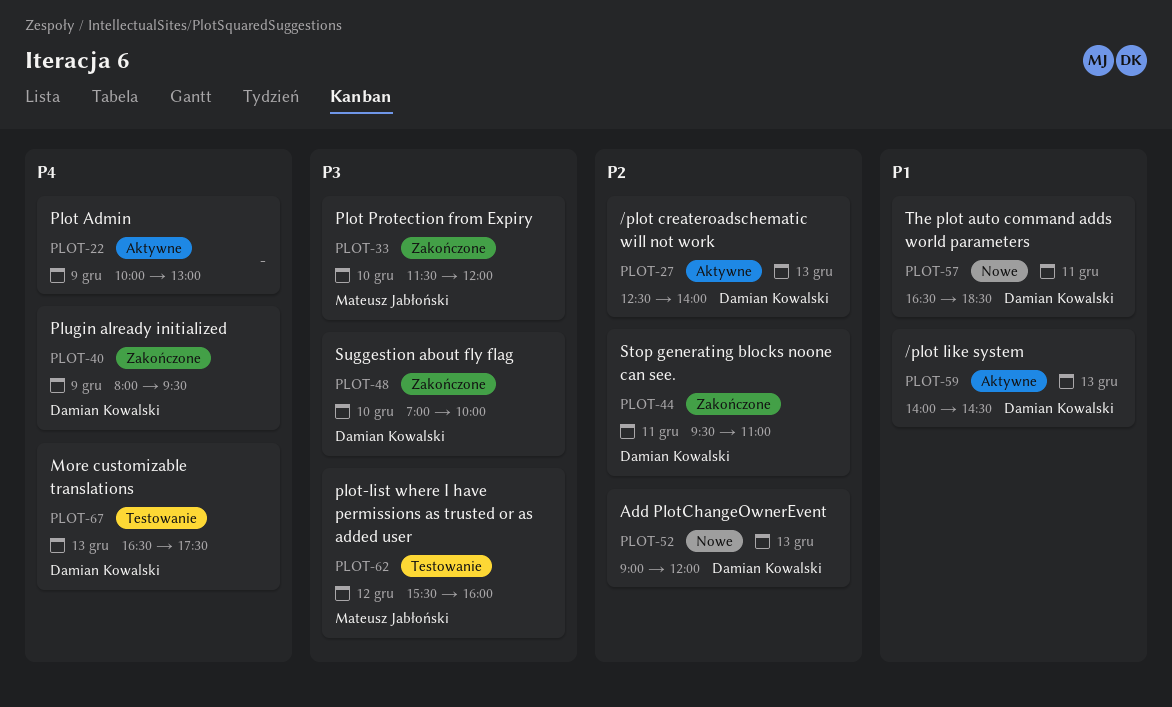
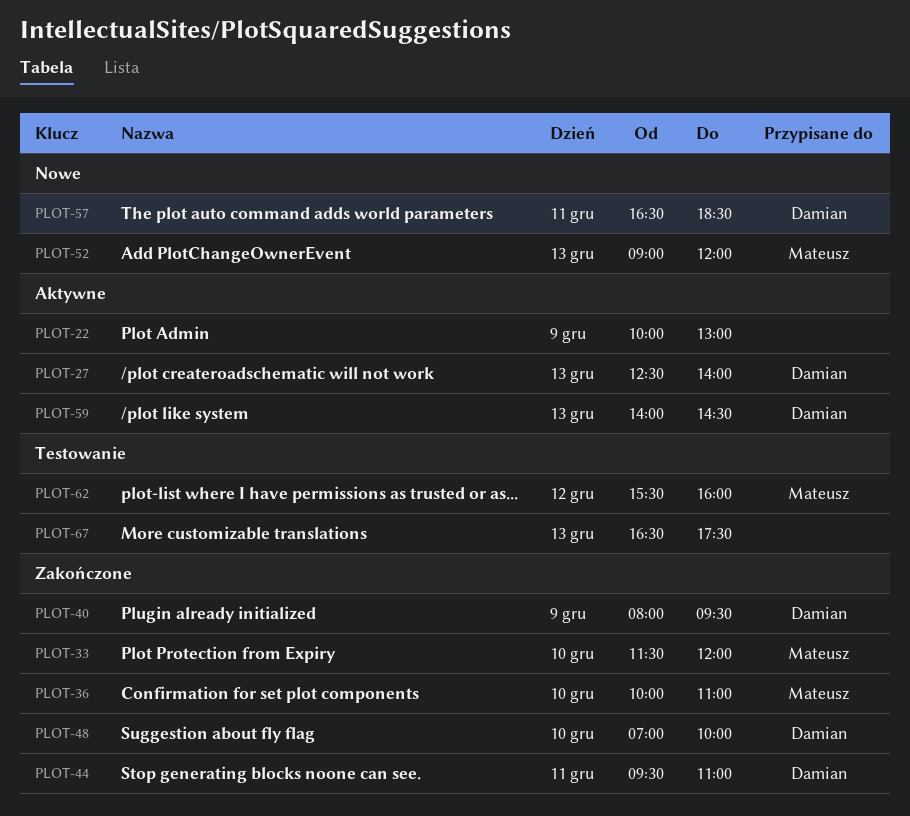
PLOT-36: none -> present
PLOT-52, owner: Damian Kowalski -> Mateusz Jabłoński
PLOT-67, owner: Damian Kowalski -> none

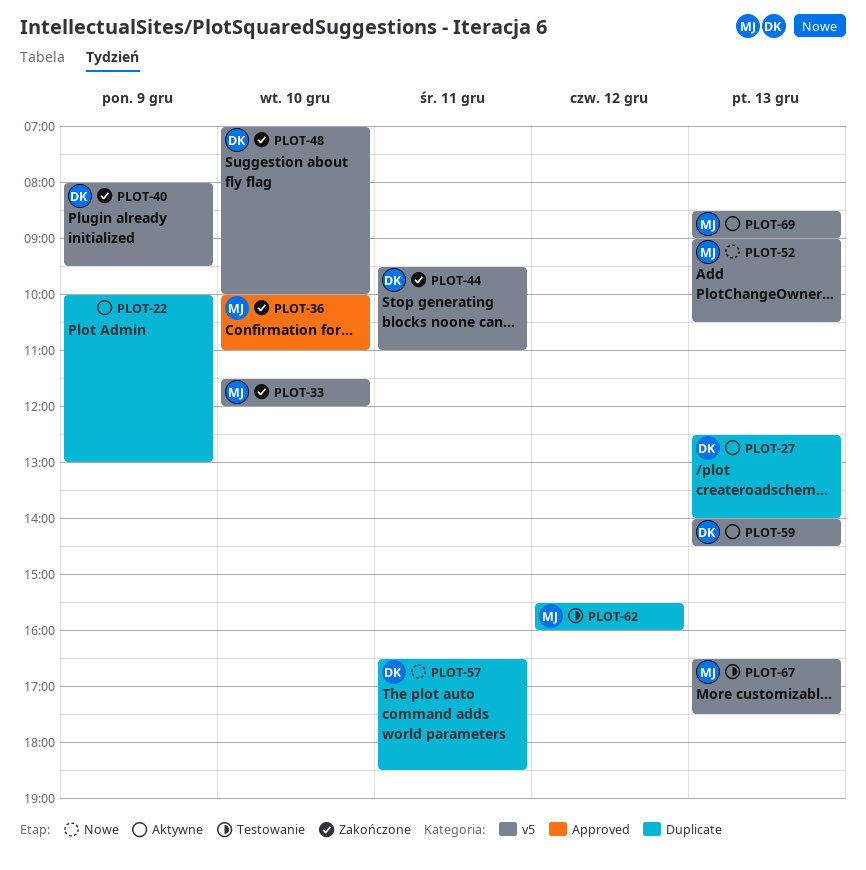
PLOT-52, ends: 12:00 -> 10:30
PLOT-67, owner: none -> Mateusz
PLOT-69: none -> present

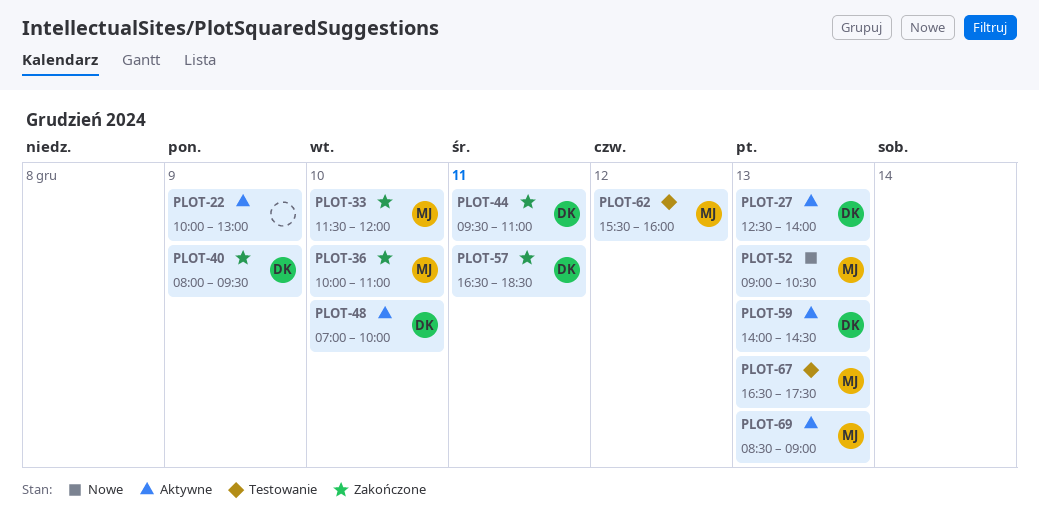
PLOT-48, status: Zakończone -> Aktywne
PLOT-57, status: Nowe -> Zakończone

